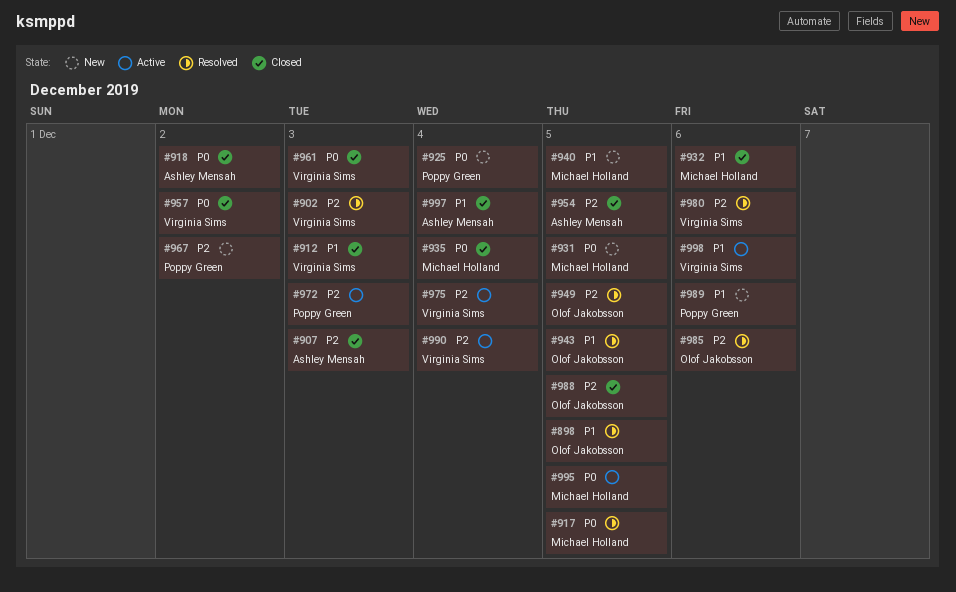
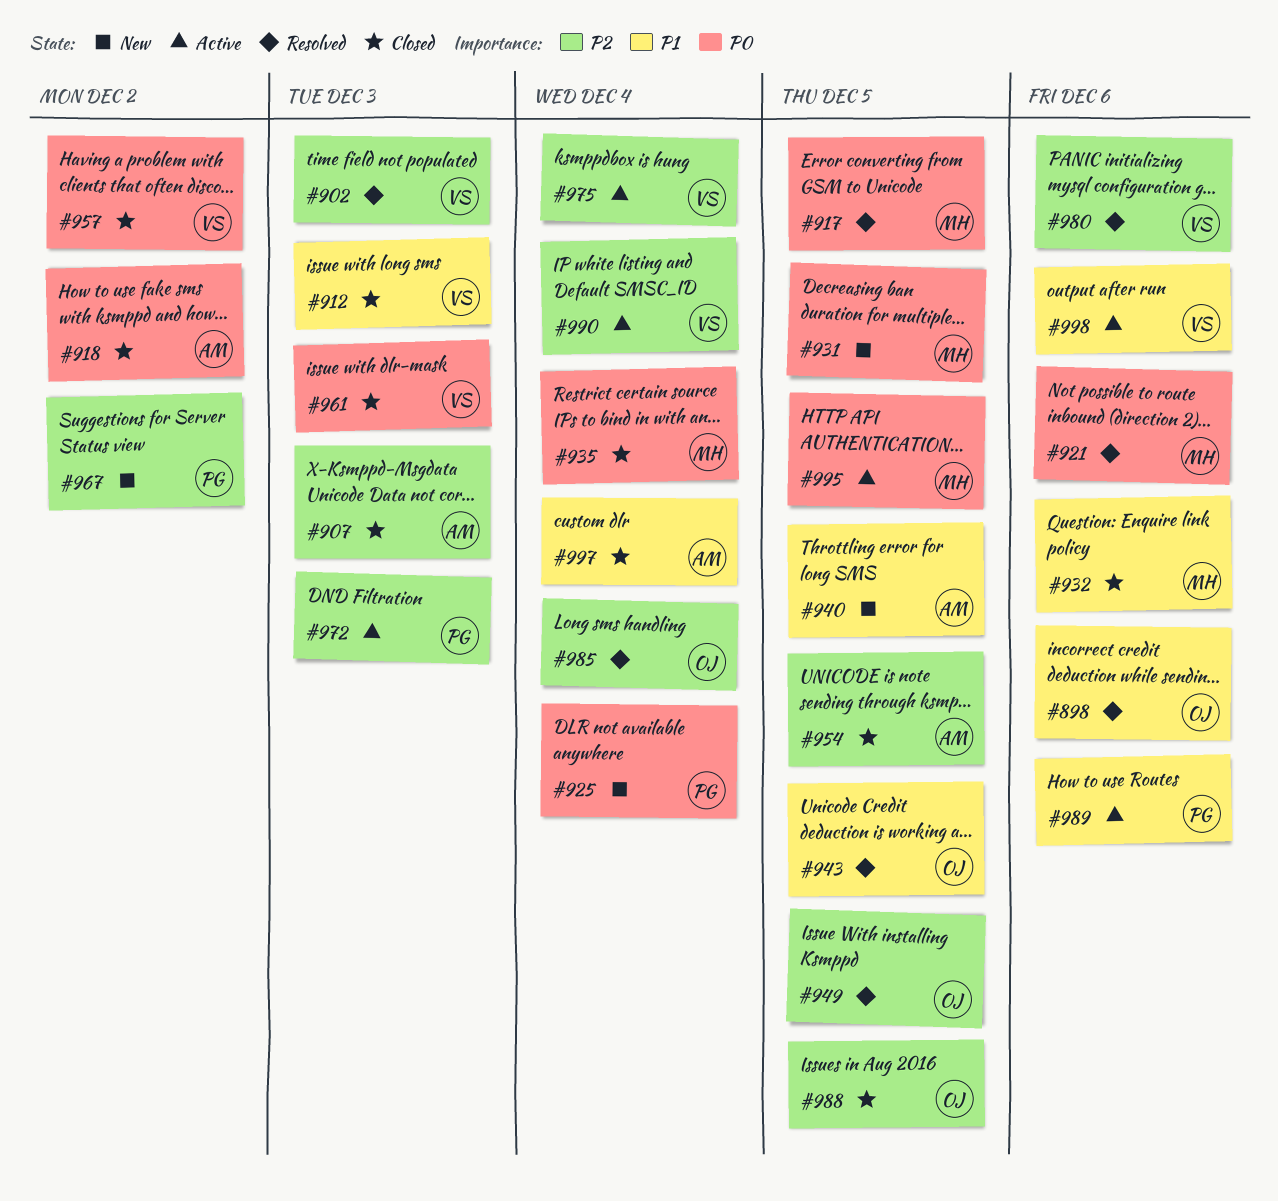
#898, due: Dec 5 -> Dec 6
#921: none -> present
#940, owner: Michael Holland -> Ashley Mensah
#985, due: Dec 6 -> Dec 4
#989, status: New -> Active

